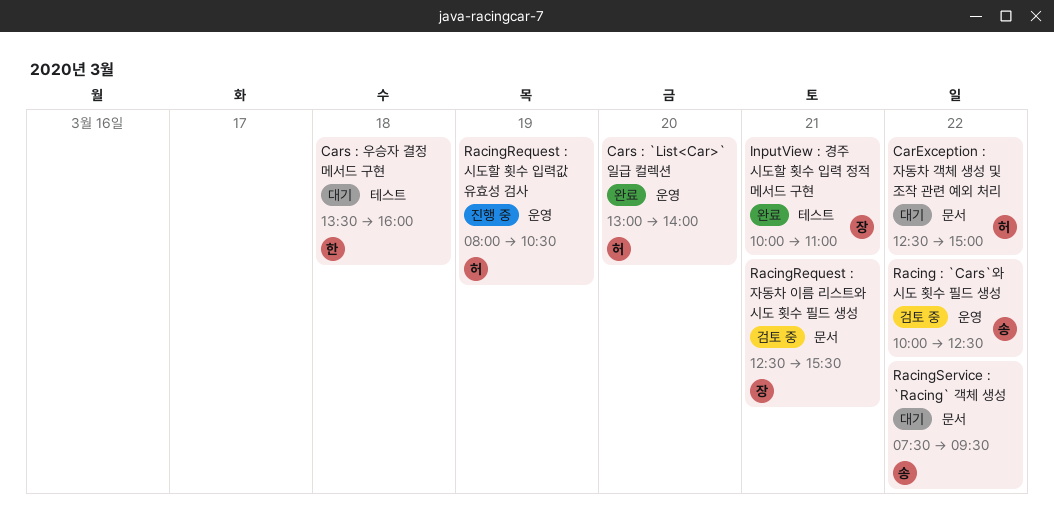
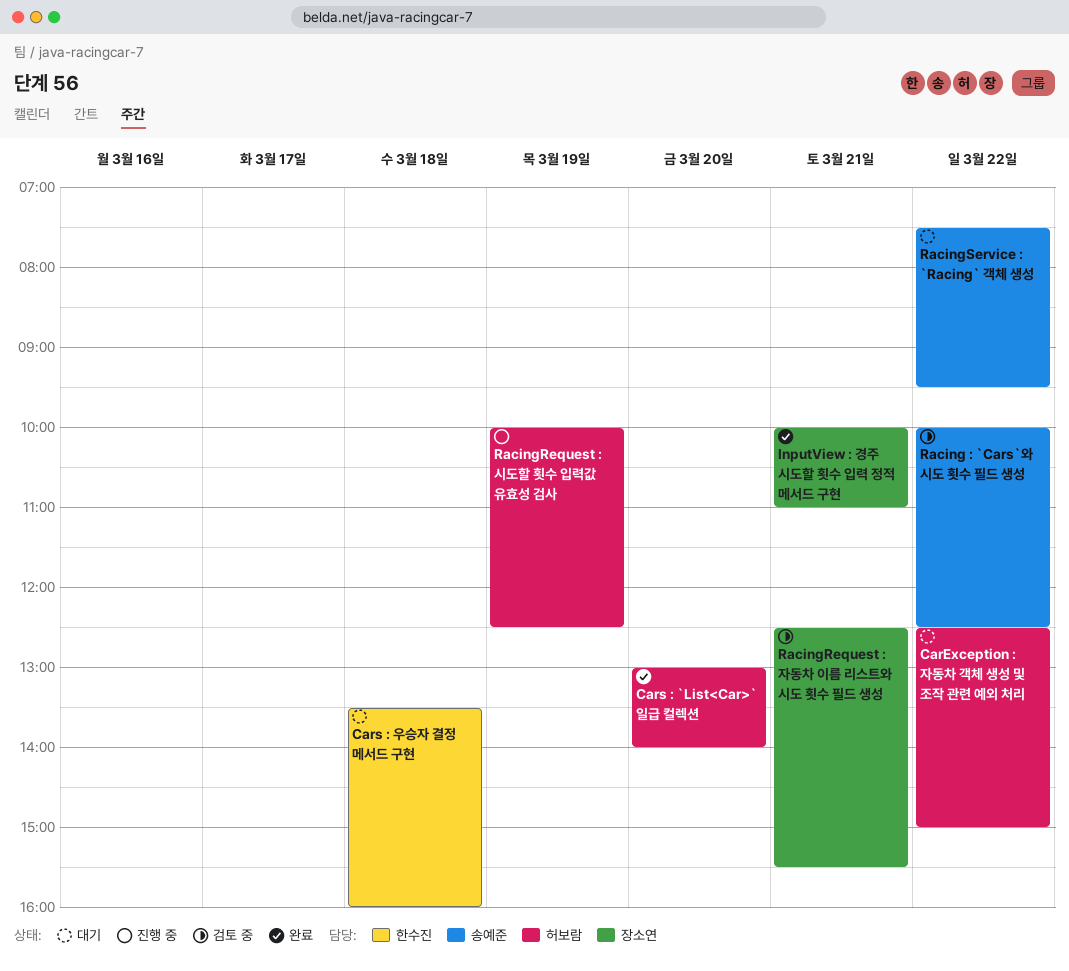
RacingRequest : 시도할 횟수 입력값 유효성 검사, begins: 08:00 -> 10:00
RacingRequest : 시도할 횟수 입력값 유효성 검사, ends: 10:30 -> 12:30

